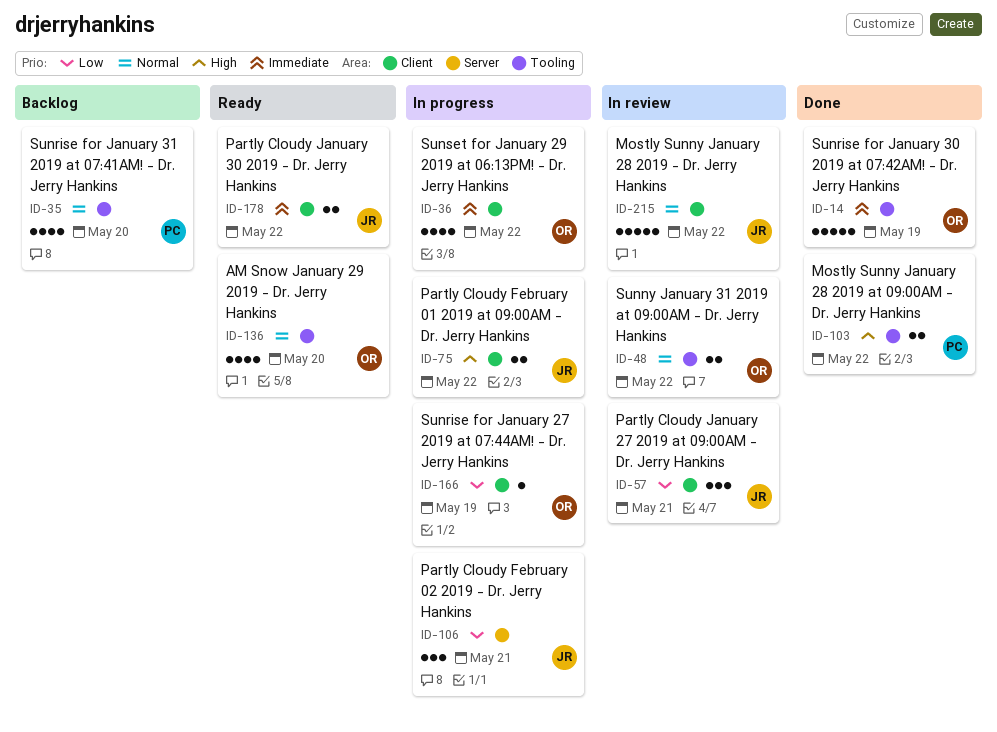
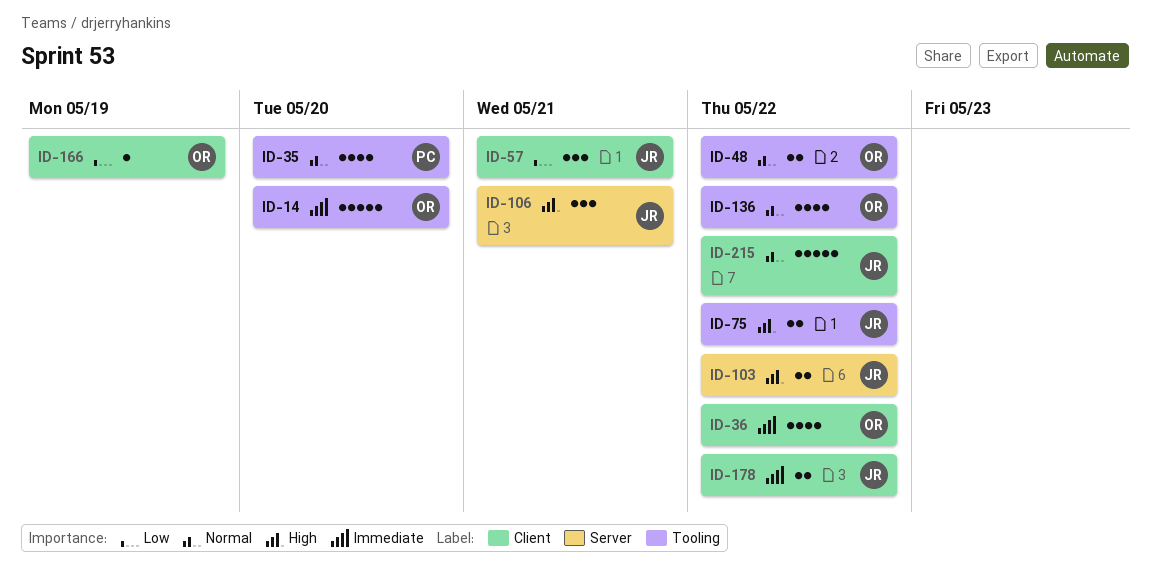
ID-14, due: May 19 -> May 20
ID-75, label: Client -> Tooling
ID-103, owner: PC -> JR
ID-103, label: Tooling -> Server
ID-106, priority: Low -> High
ID-136, due: May 20 -> May 22

